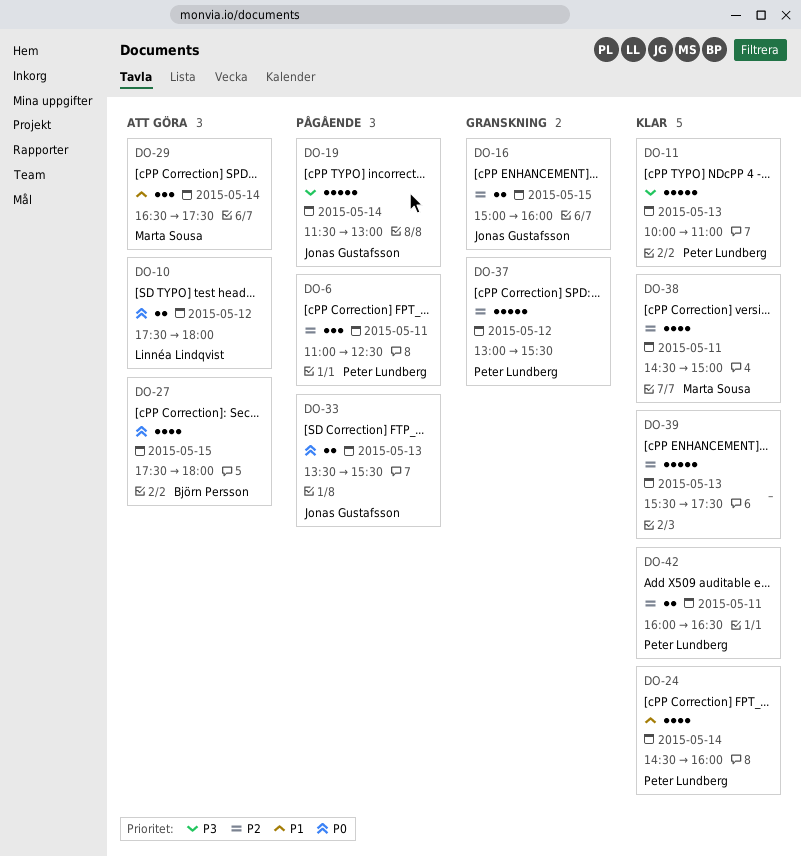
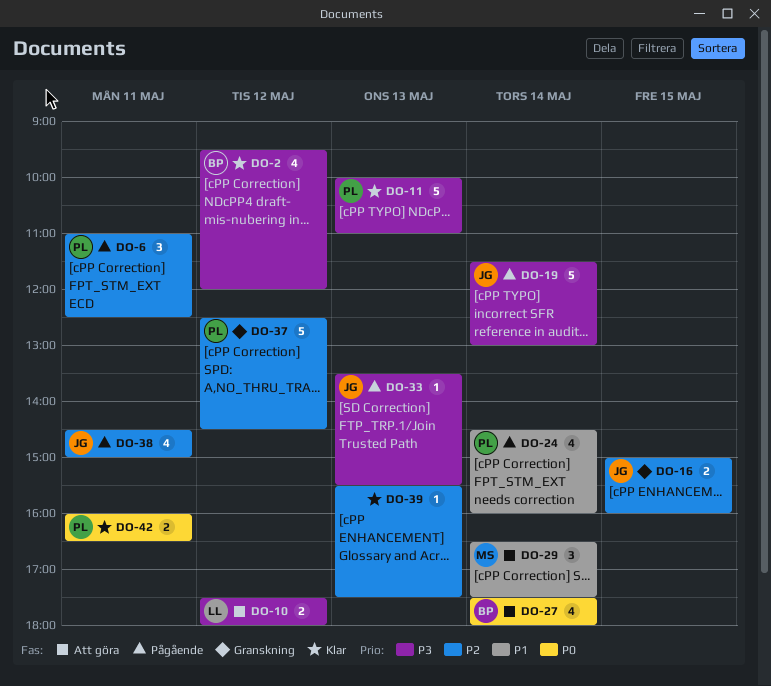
DO-2: none -> present
DO-10, priority: P0 -> P3
DO-24, status: Klar -> Pågående
DO-27, day: May 15 -> May 14
DO-33, priority: P0 -> P3
DO-33, estimate: 2 -> 1
DO-37, begins: 13:00 -> 12:30
DO-37, ends: 15:30 -> 14:30
DO-38, status: Klar -> Pågående
DO-38, owner: Marta Sousa -> Jonas Gustafsson
DO-39, estimate: 5 -> 1
DO-42, priority: P2 -> P0

